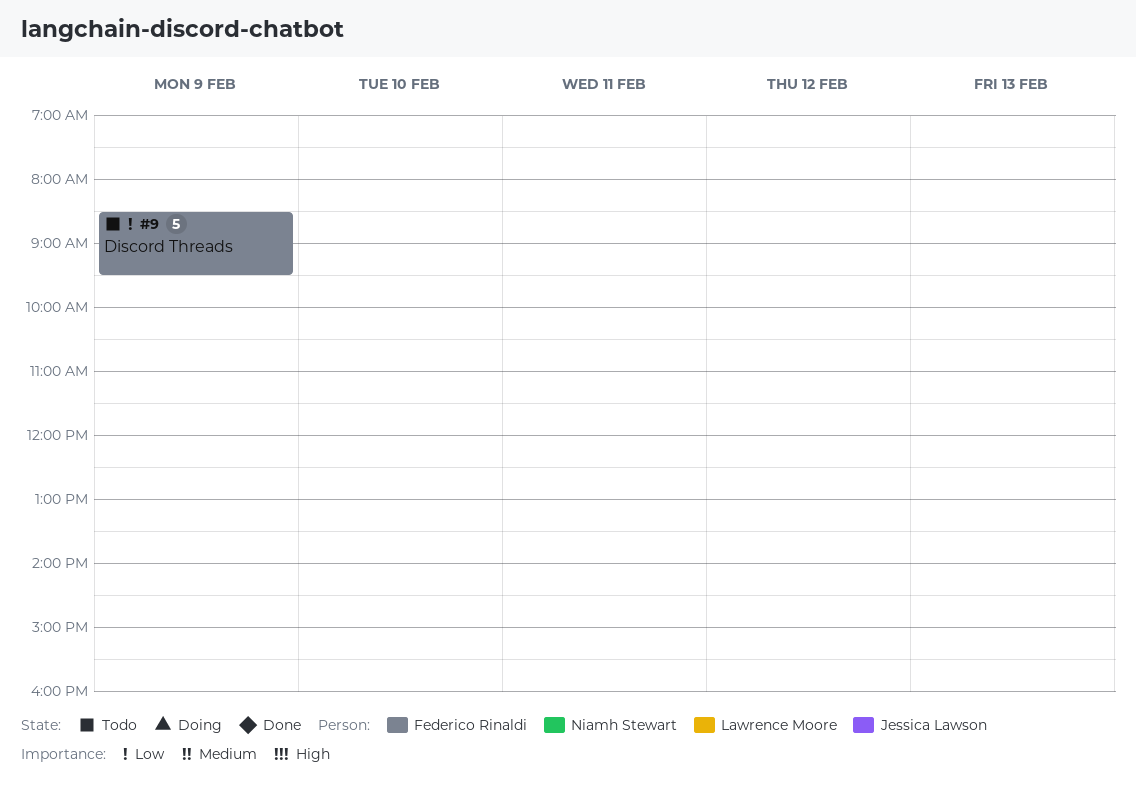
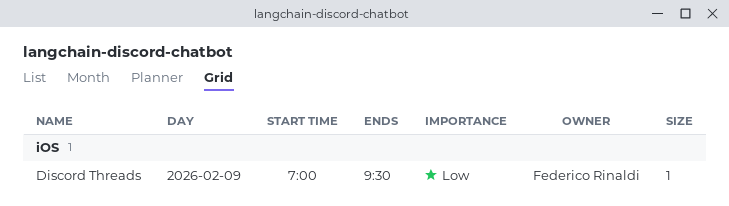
Discord Threads, estimate: 5 -> 1
Discord Threads, begins: 08:30 -> 07:00

